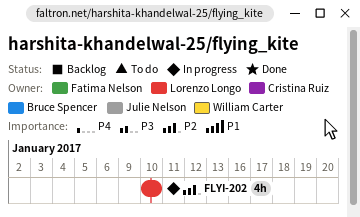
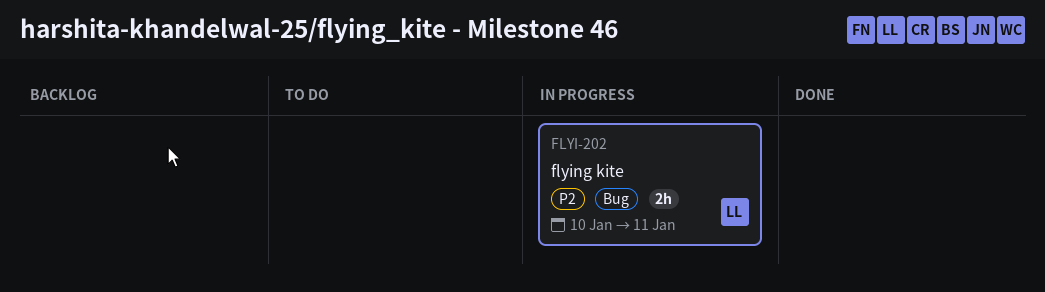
FLYI-202, estimate: 4h -> 2h
FLYI-202, due: Jan 10 -> Jan 11

